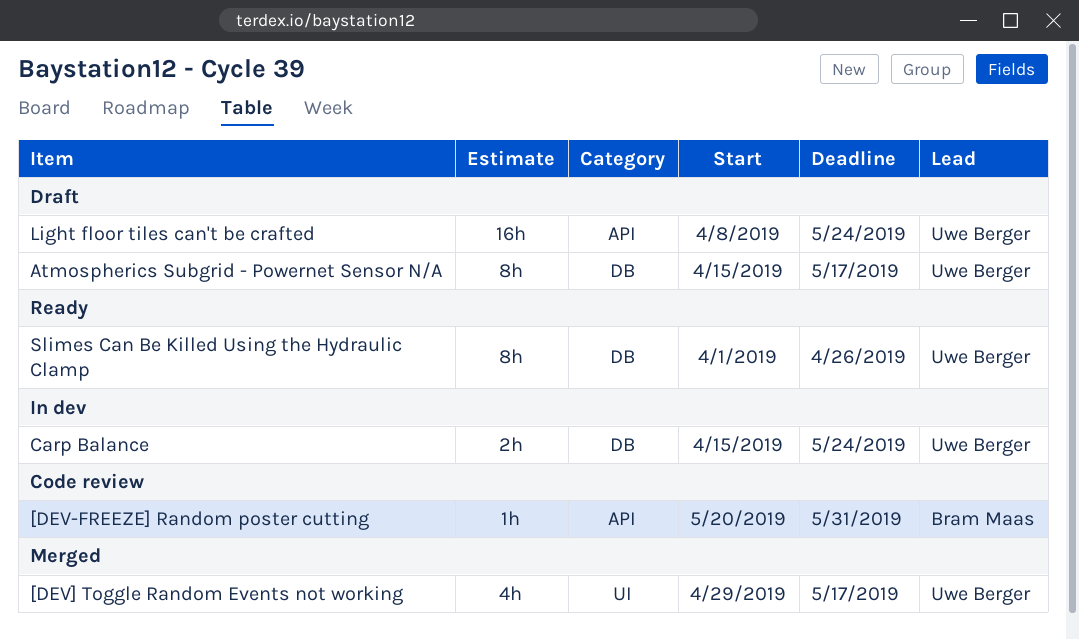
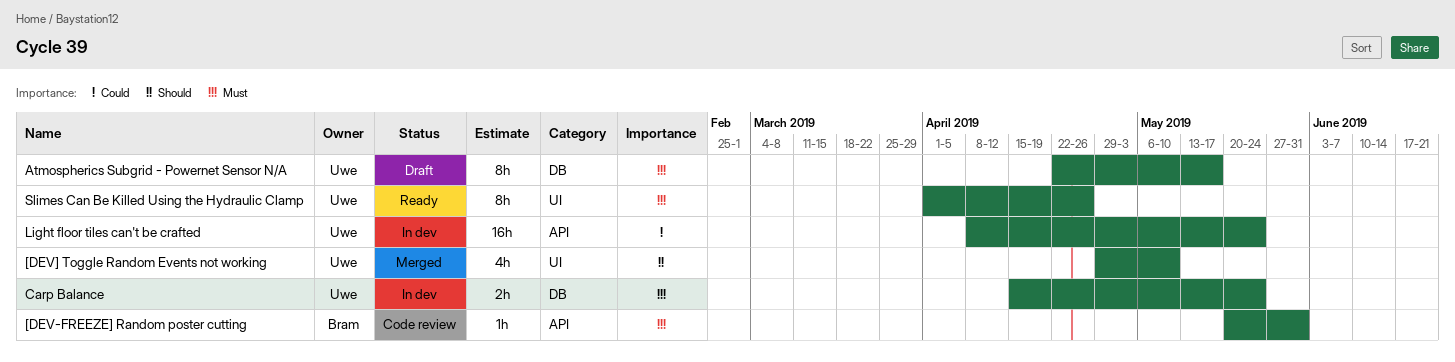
[DEV] Toggle Random Events not working, due: May 17 -> May 10
Atmospherics Subgrid - Powernet Sensor N/A, start: Apr 15 -> Apr 22
Light floor tiles can't be crafted, status: Draft -> In dev
Slimes Can Be Killed Using the Hydraulic Clamp, label: DB -> UI

